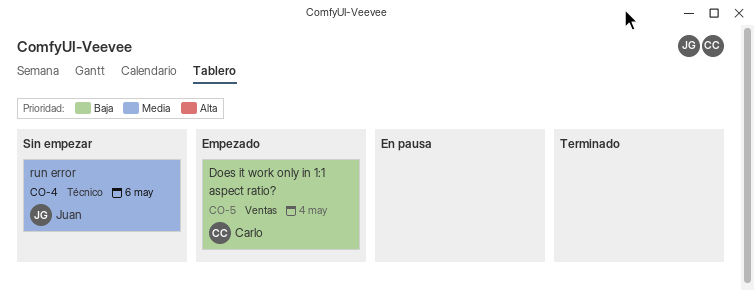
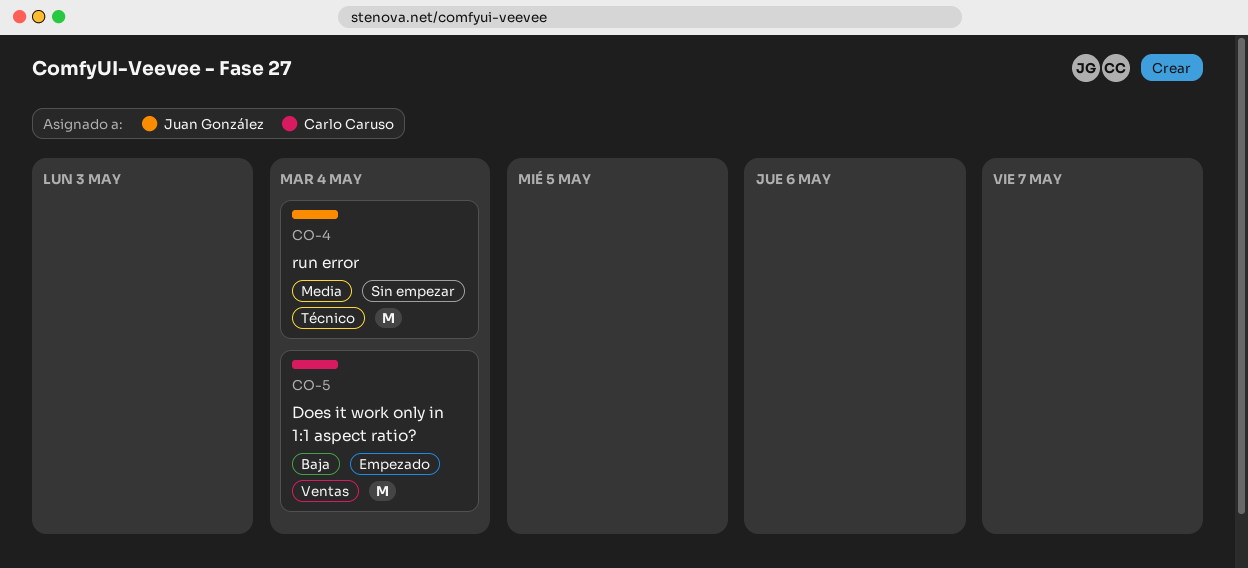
CO-4, due: May 6 -> May 4

